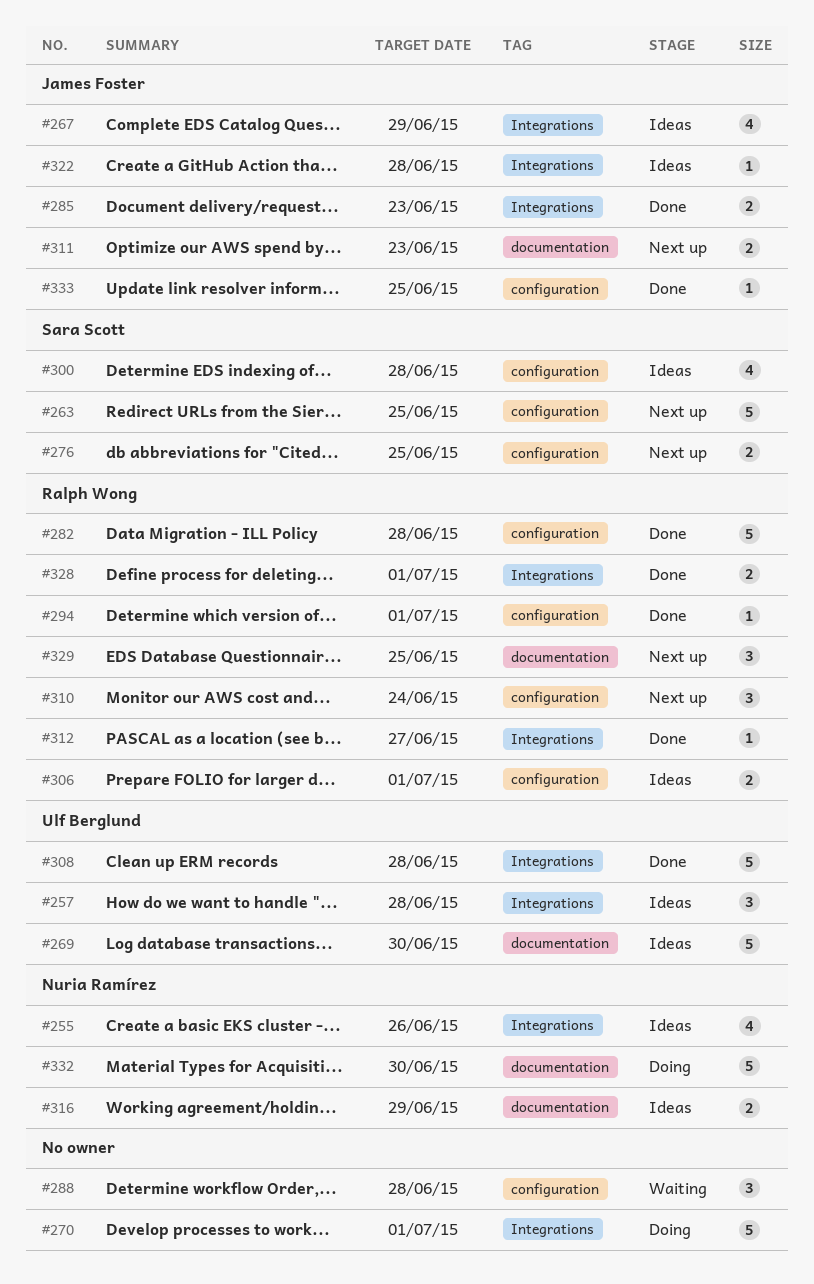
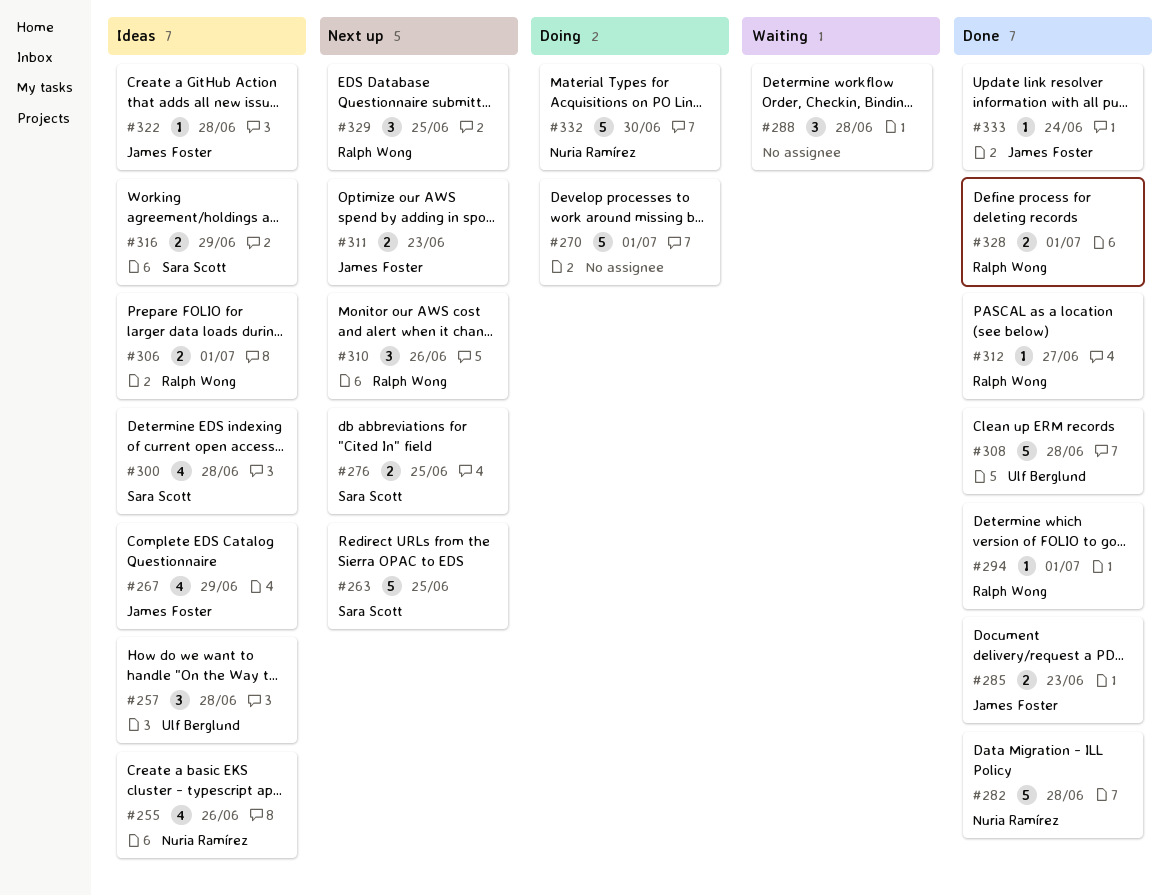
#269: present -> none
#282, owner: Ralph Wong -> Nuria Ramírez
#310, due: Jun 24 -> Jun 26
#316, owner: Nuria Ramírez -> Sara Scott
#333, due: Jun 25 -> Jun 24

